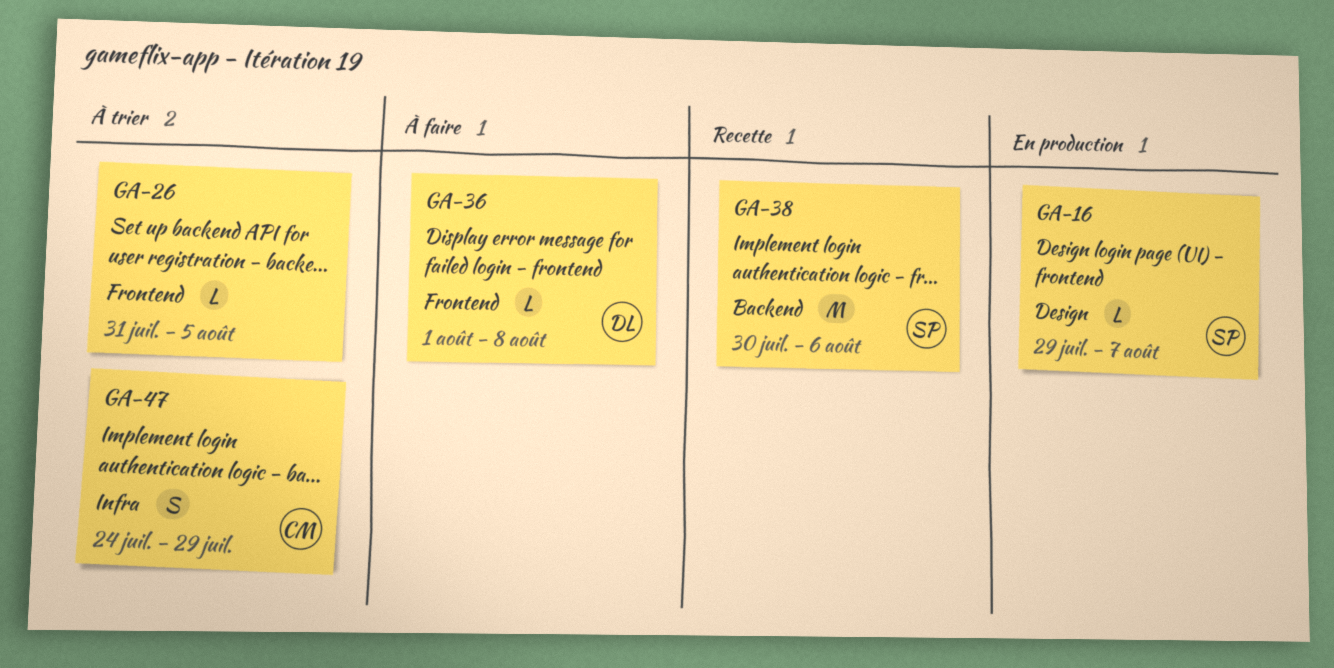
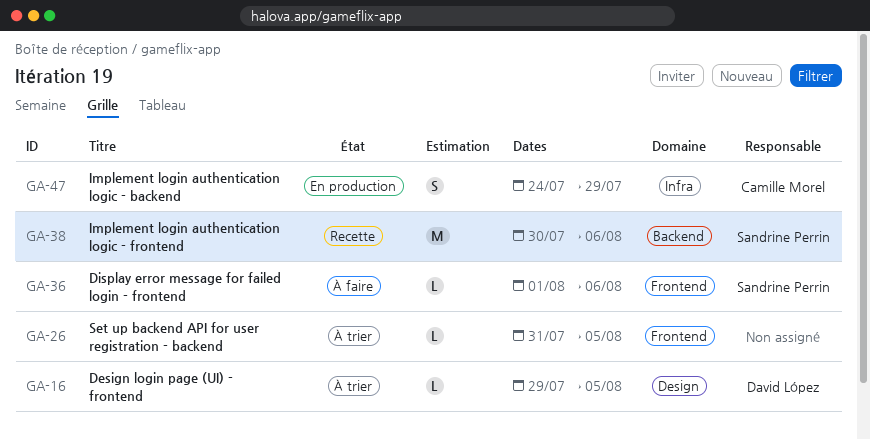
GA-16, status: En production -> À trier
GA-16, owner: Sandrine Perrin -> David López
GA-16, due: Aug 7 -> Aug 5
GA-36, owner: David López -> Sandrine Perrin
GA-36, due: Aug 8 -> Aug 6
GA-47, status: À trier -> En production

